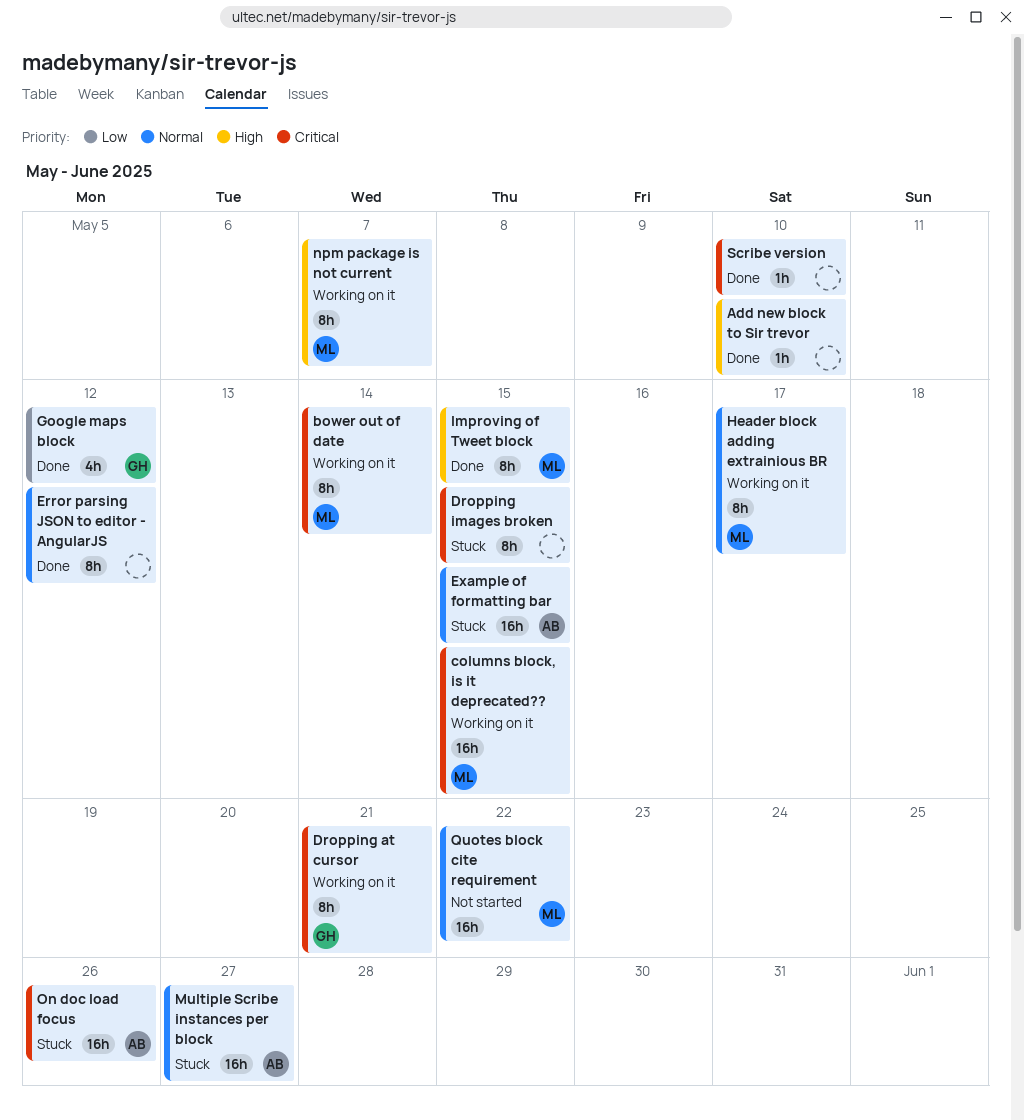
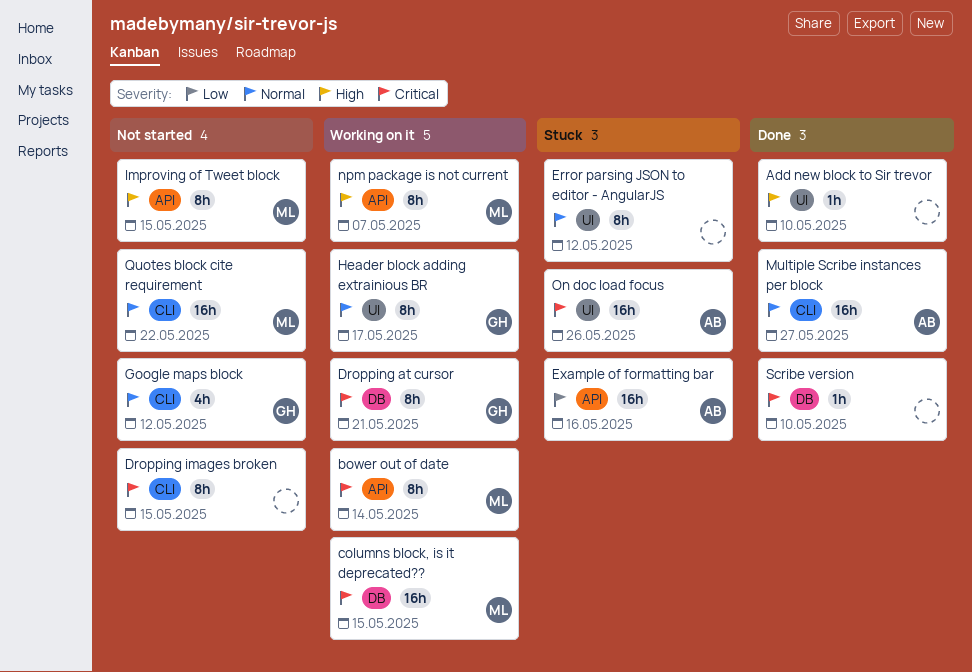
Dropping images broken, status: Stuck -> Not started
Error parsing JSON to editor - AngularJS, status: Done -> Stuck
Example of formatting bar, priority: Normal -> Low
Example of formatting bar, due: May 15 -> May 16
Google maps block, status: Done -> Not started
Google maps block, priority: Low -> Normal
Header block adding extrainious BR, owner: ML -> GH
Improving of Tweet block, status: Done -> Not started
Multiple Scribe instances per block, status: Stuck -> Done

